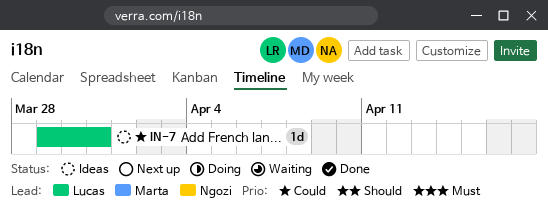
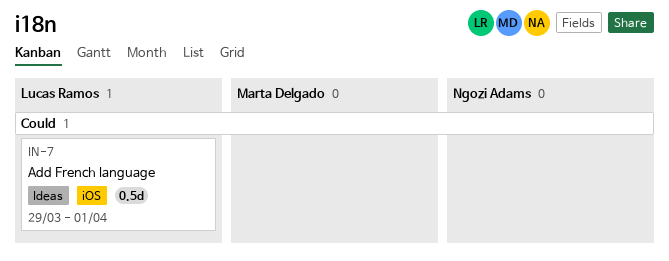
IN-7, estimate: 1d -> 0.5d
IN-7, due: Mar 31 -> Apr 1

